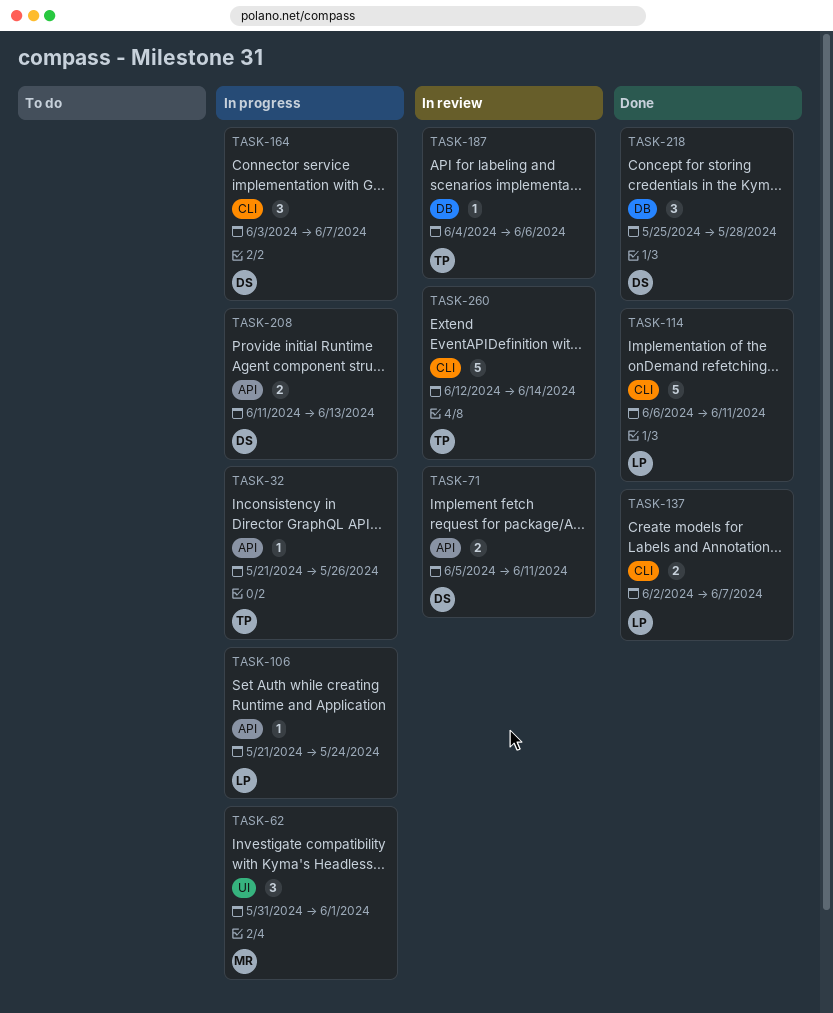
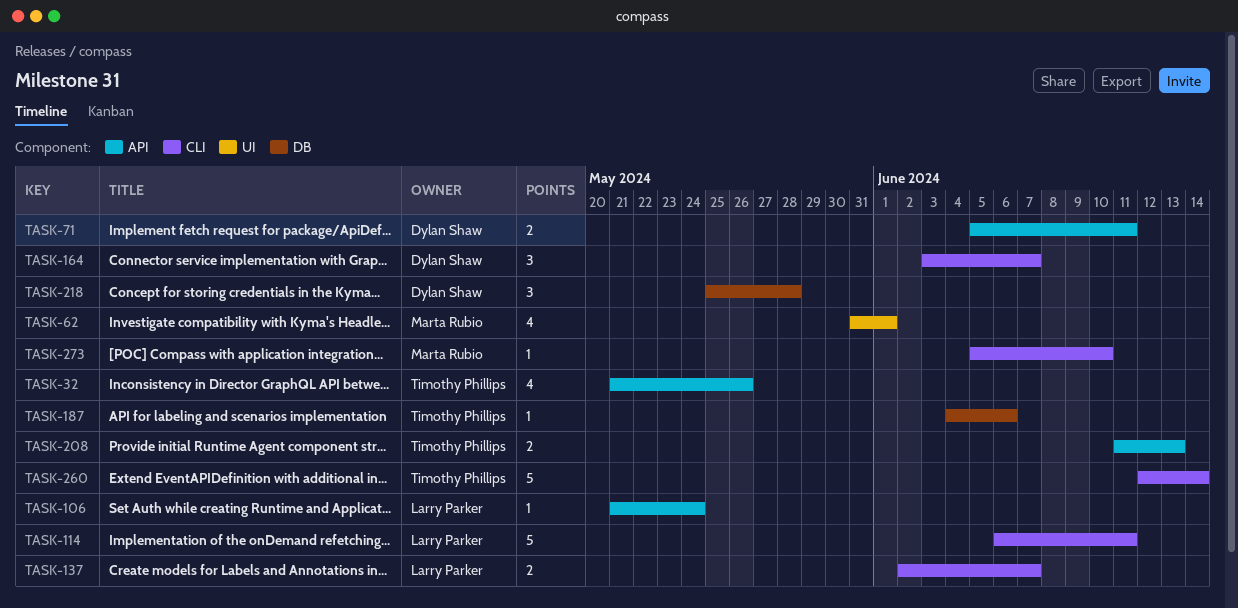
TASK-32, estimate: 1 -> 4
TASK-62, estimate: 3 -> 4
TASK-208, owner: Dylan Shaw -> Timothy Phillips
TASK-273: none -> present

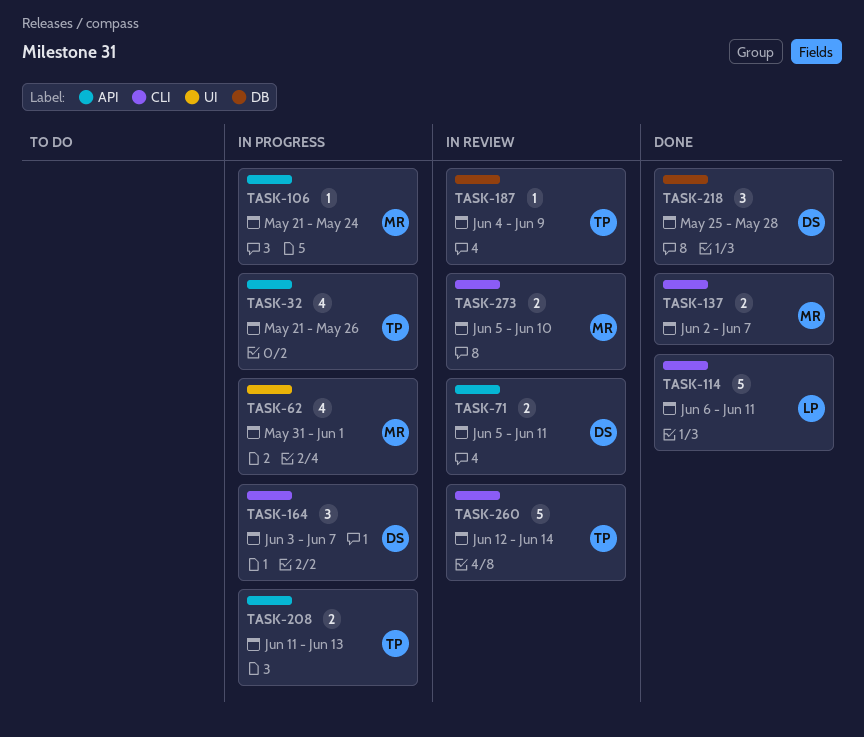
TASK-106, owner: Larry Parker -> Marta Rubio
TASK-137, owner: Larry Parker -> Marta Rubio
TASK-187, due: Jun 6 -> Jun 9
TASK-273, estimate: 1 -> 2

